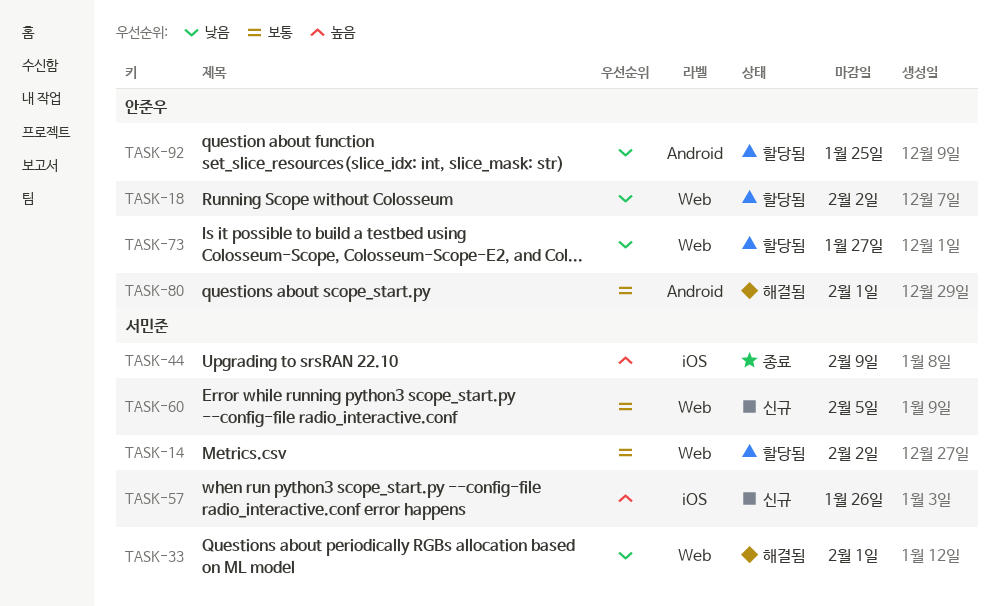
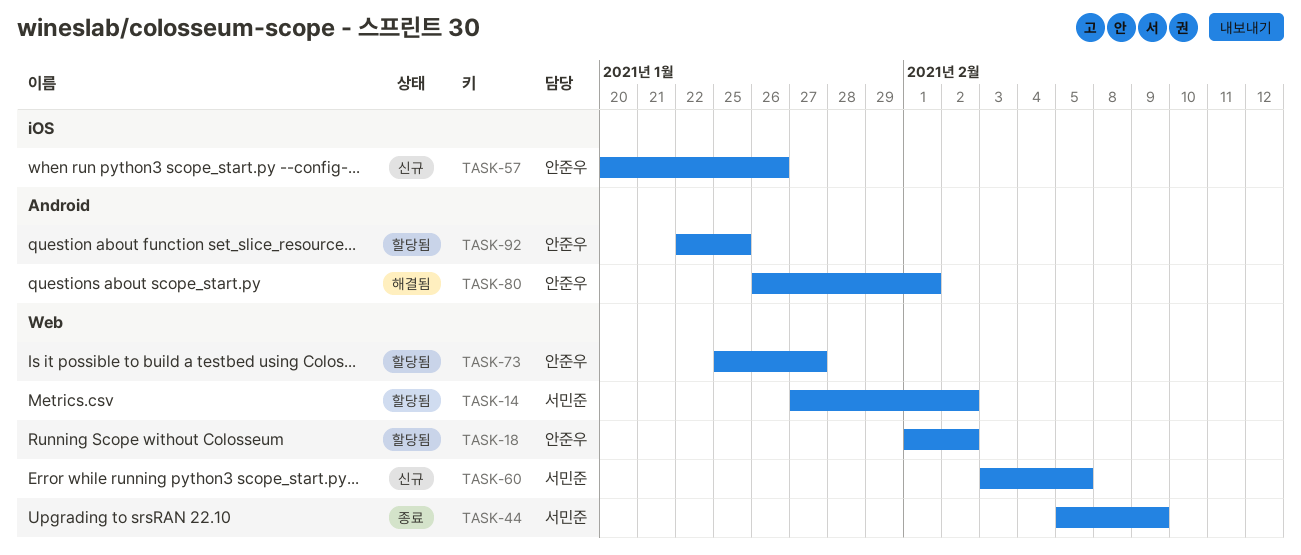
TASK-33: present -> none
TASK-44, label: iOS -> Web
TASK-57, owner: 서민준 -> 안준우

